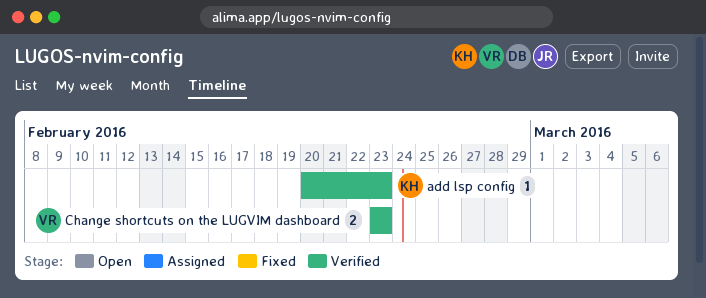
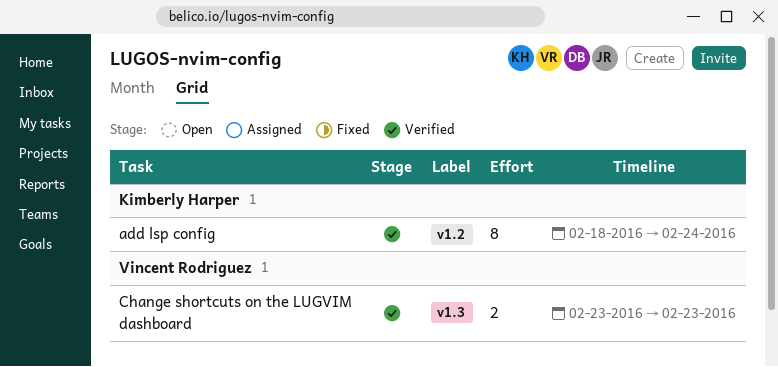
add lsp config, estimate: 1 -> 8
add lsp config, start: Feb 20 -> Feb 18
add lsp config, due: Feb 23 -> Feb 24

